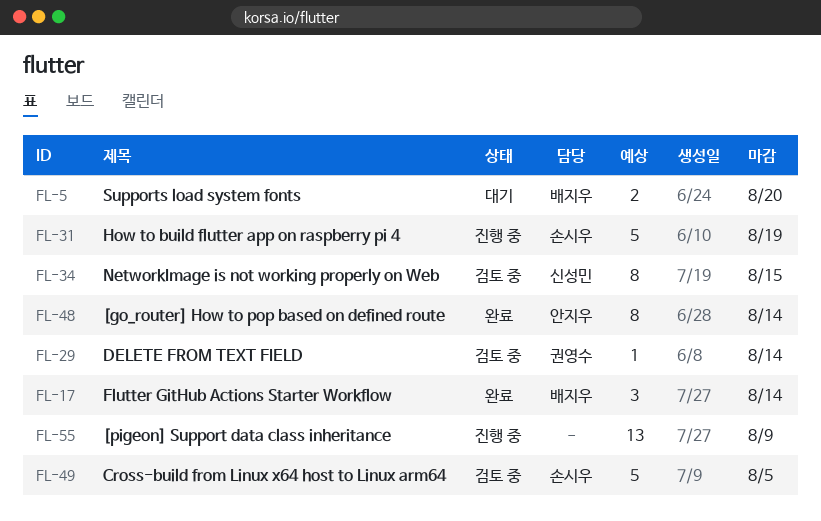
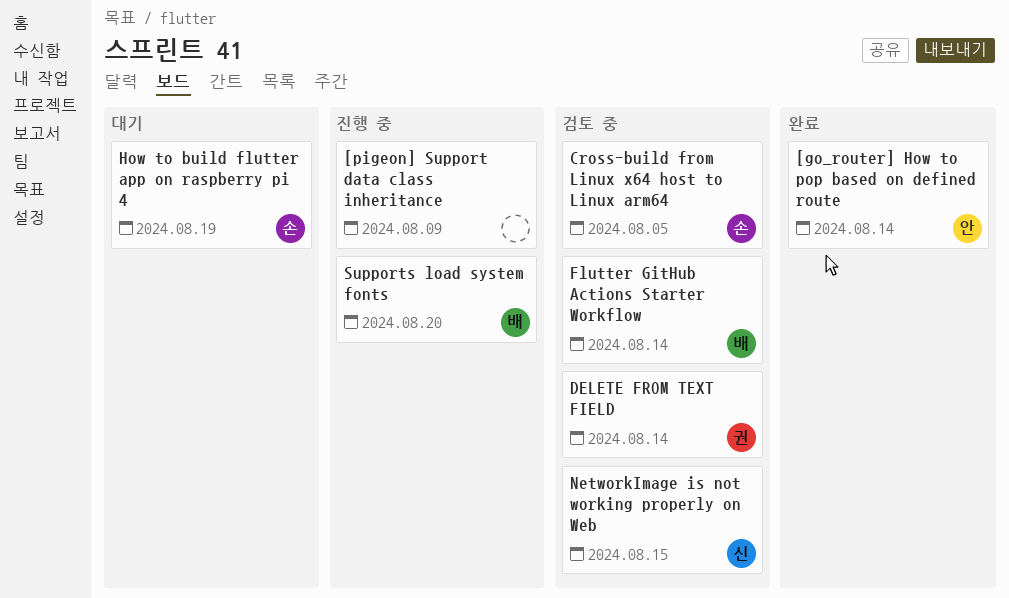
Flutter GitHub Actions Starter Workflow, status: 완료 -> 검토 중
How to build flutter app on raspberry pi 4, status: 진행 중 -> 대기
Supports load system fonts, status: 대기 -> 진행 중

